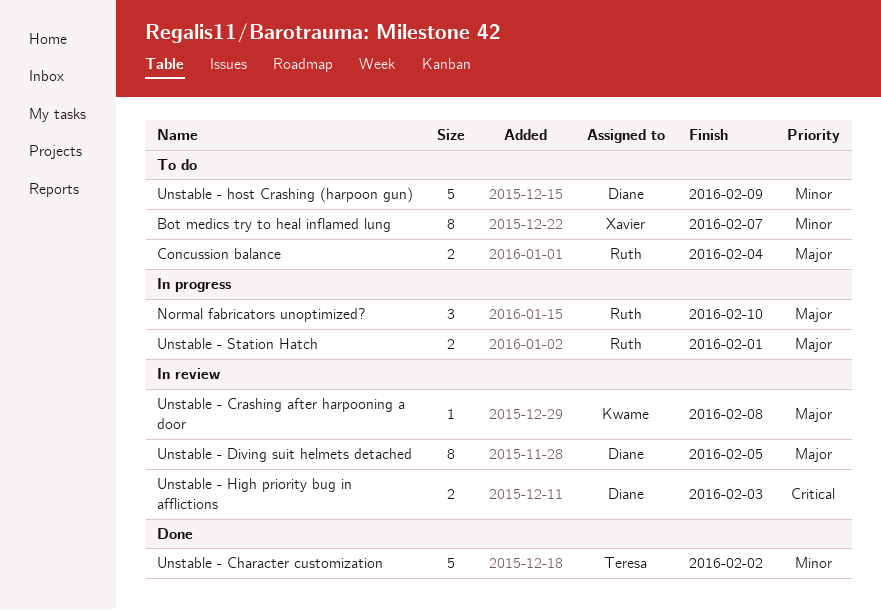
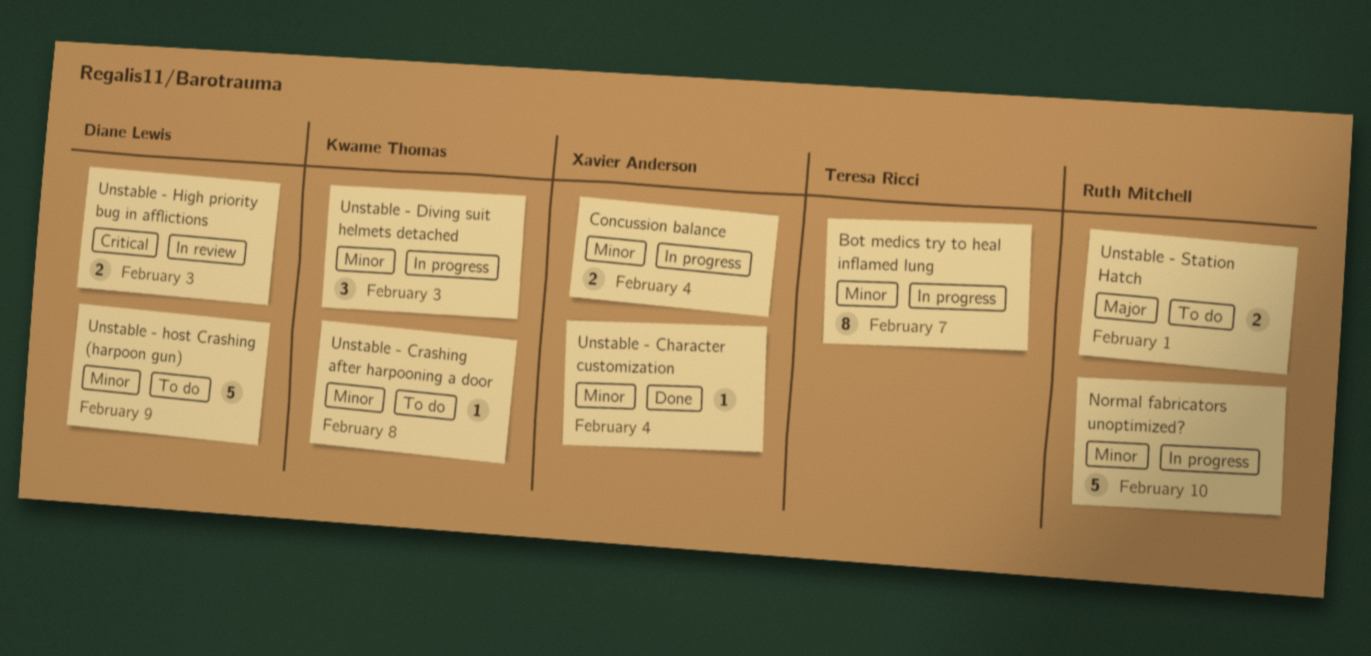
Bot medics try to heal inflamed lung, status: To do -> In progress
Bot medics try to heal inflamed lung, owner: Xavier Anderson -> Teresa Ricci
Normal fabricators unoptimized?, priority: Major -> Minor
Normal fabricators unoptimized?, estimate: 3 -> 5
Unstable - Character customization, owner: Teresa Ricci -> Xavier Anderson
Unstable - Character customization, estimate: 5 -> 1
Unstable - Character customization, due: Feb 2 -> Feb 4
Unstable - Crashing after harpooning a door, status: In review -> To do
Unstable - Crashing after harpooning a door, priority: Major -> Minor
Unstable - Diving suit helmets detached, status: In review -> In progress
Unstable - Diving suit helmets detached, owner: Diane Lewis -> Kwame Thomas
Unstable - Diving suit helmets detached, priority: Major -> Minor
Unstable - Diving suit helmets detached, estimate: 8 -> 3
Unstable - Diving suit helmets detached, due: Feb 5 -> Feb 3
Unstable - Station Hatch, status: In progress -> To do
Сoncussion balance, status: To do -> In progress
Сoncussion balance, owner: Ruth Mitchell -> Xavier Anderson
Сoncussion balance, priority: Major -> Minor

